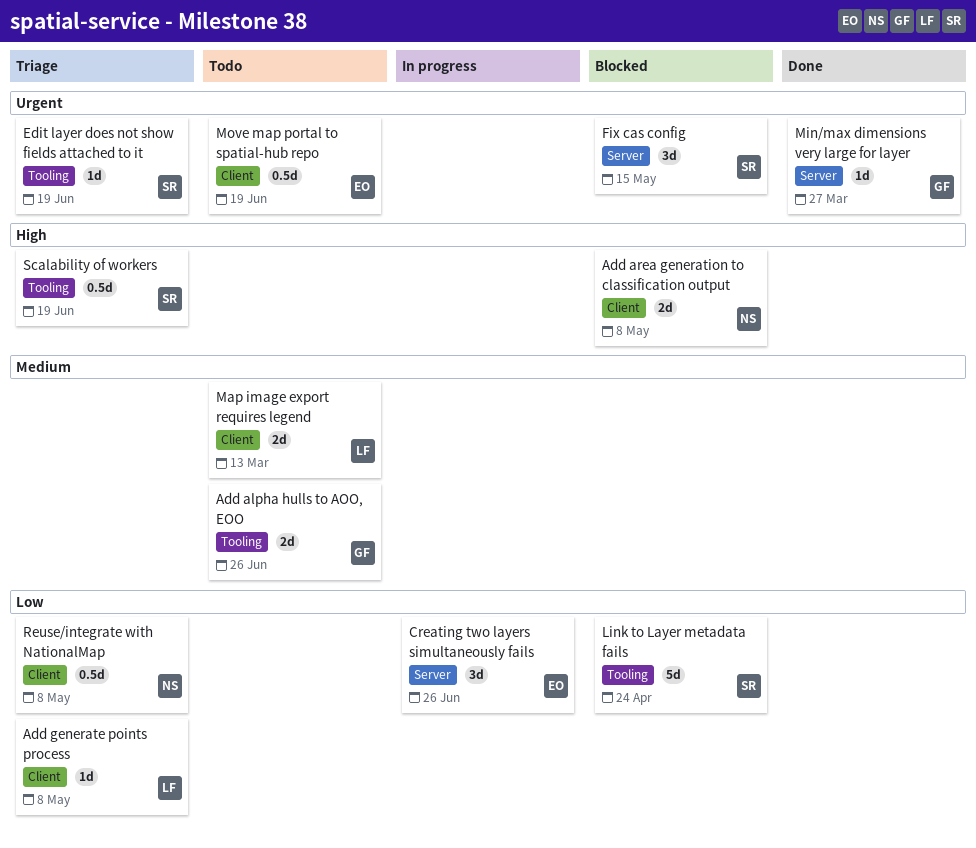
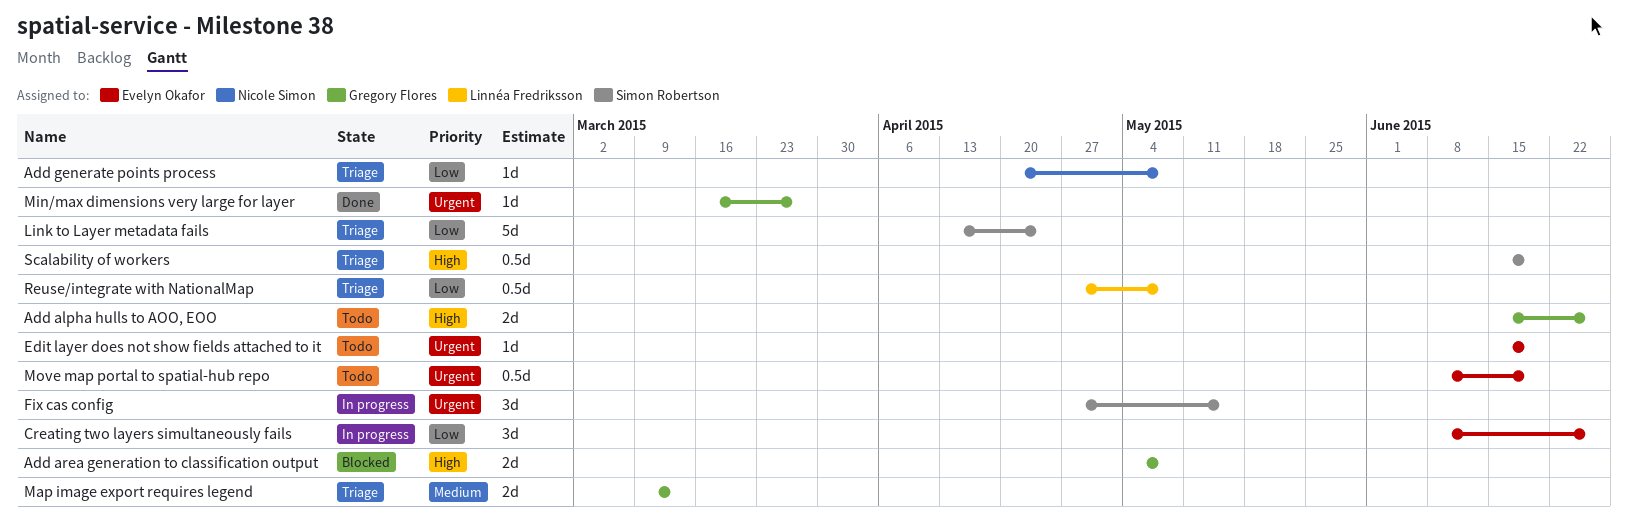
Add alpha hulls to AOO, EOO, priority: Medium -> High
Add area generation to classification output, owner: Nicole Simon -> Gregory Flores
Add generate points process, owner: Linnéa Fredriksson -> Nicole Simon
Edit layer does not show fields attached to it, status: Triage -> Todo
Edit layer does not show fields attached to it, owner: Simon Robertson -> Evelyn Okafor
Fix cas config, status: Blocked -> In progress
Link to Layer metadata fails, status: Blocked -> Triage
Map image export requires legend, status: Todo -> Triage
Map image export requires legend, owner: Linnéa Fredriksson -> Gregory Flores
Reuse/integrate with NationalMap, owner: Nicole Simon -> Linnéa Fredriksson

